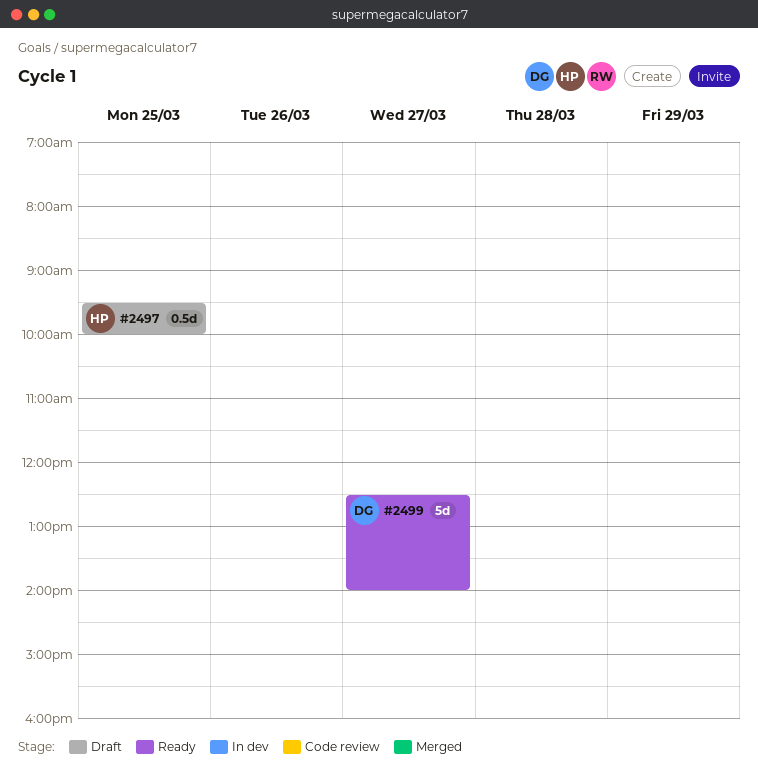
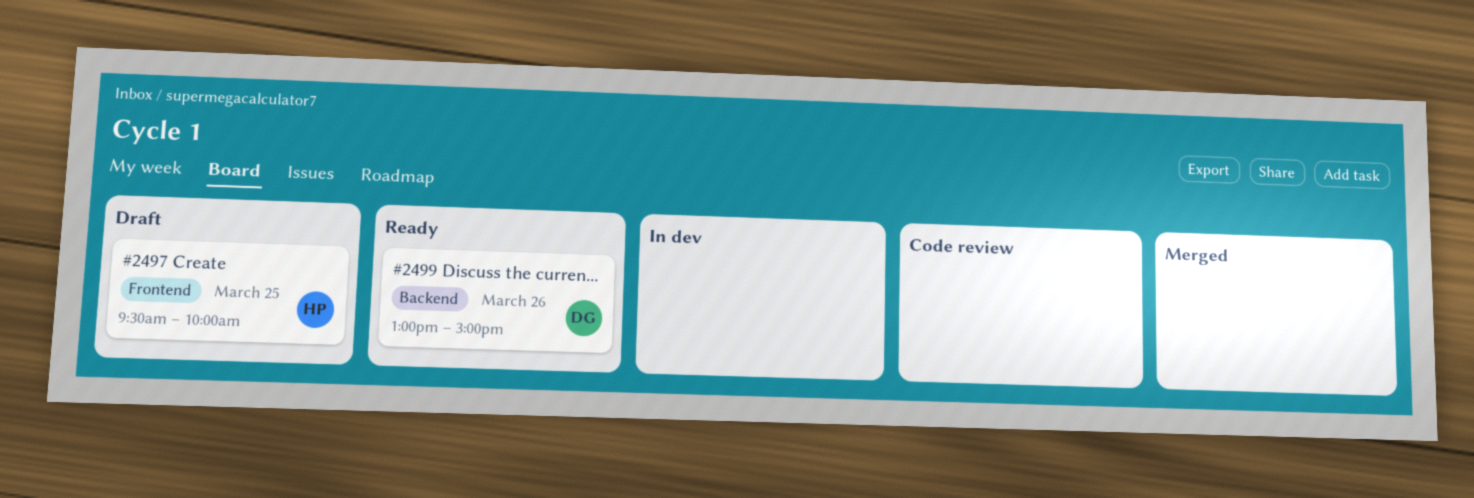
#2499, day: Mar 27 -> Mar 26
#2499, begins: 12:30 -> 13:00
#2499, ends: 14:00 -> 15:00

